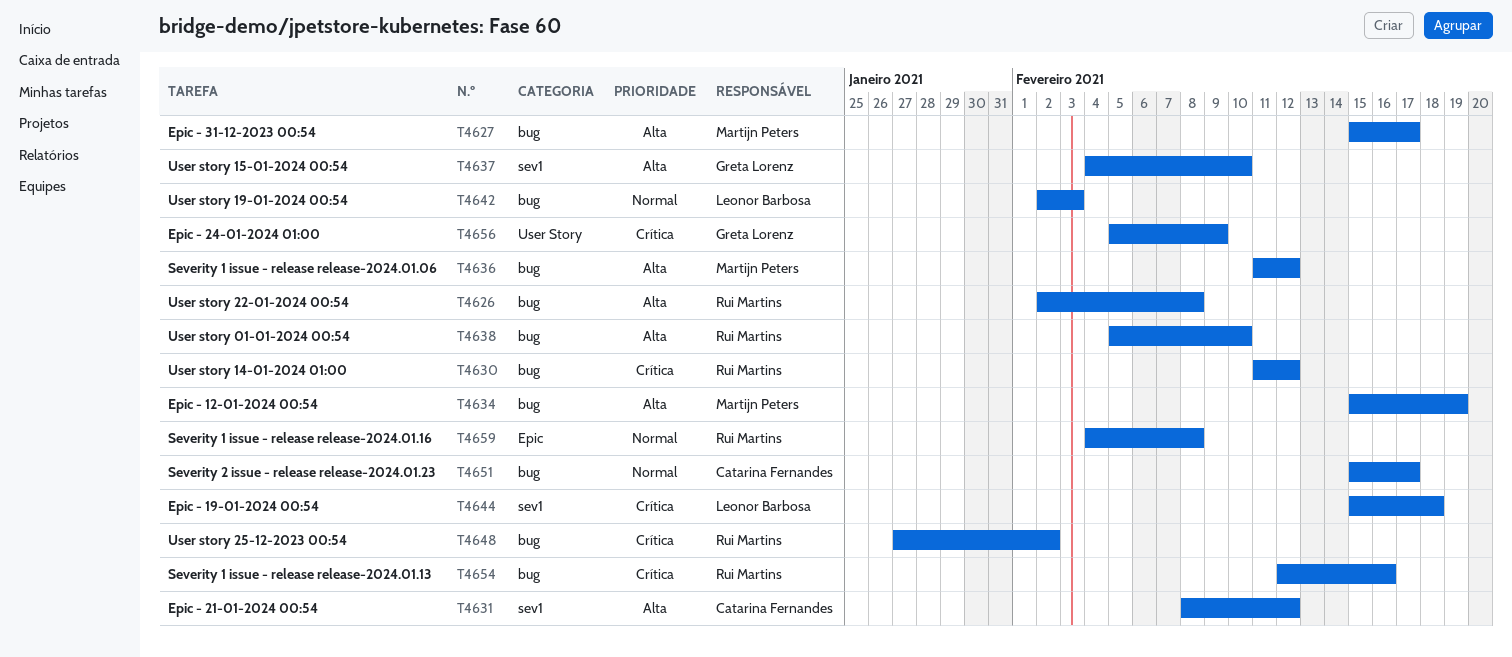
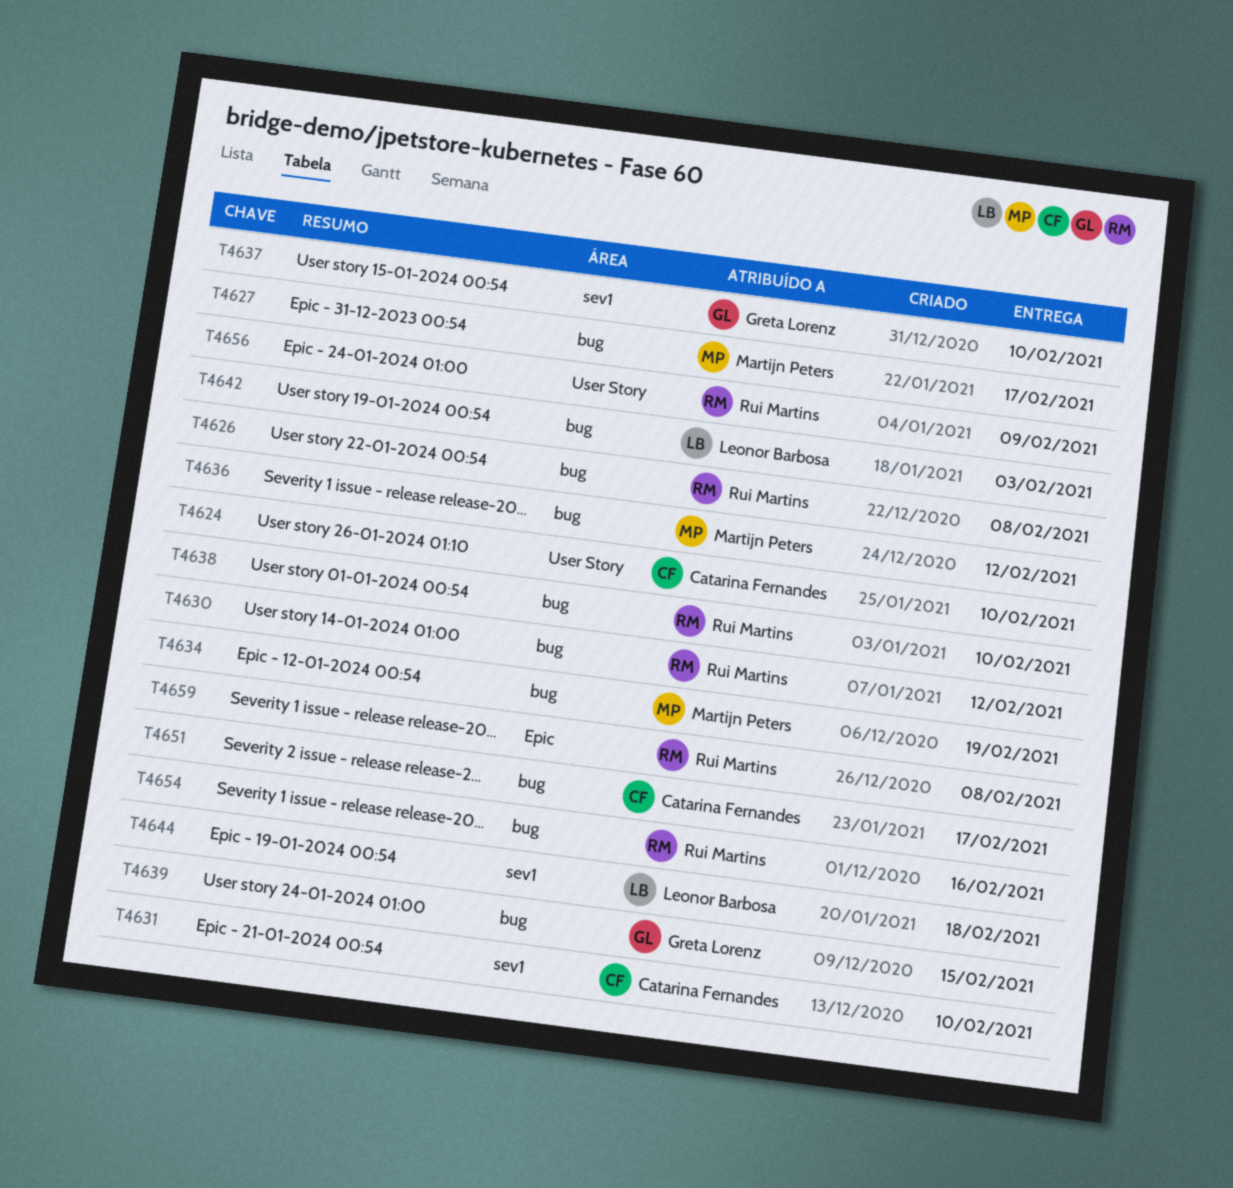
T4624: none -> present
T4631, due: Feb 12 -> Feb 10
T4639: none -> present
T4648: present -> none
T4656, owner: Greta Lorenz -> Rui Martins

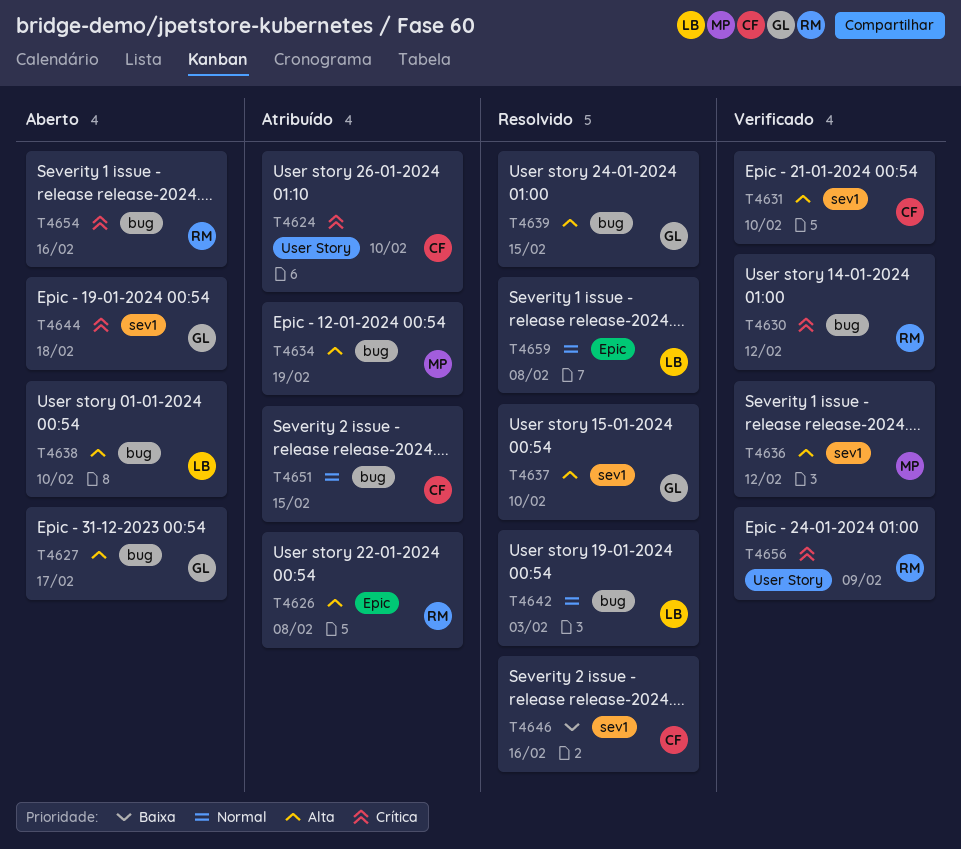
T4626, label: bug -> Epic
T4627, owner: Martijn Peters -> Greta Lorenz
T4636, label: bug -> sev1
T4638, owner: Rui Martins -> Leonor Barbosa
T4644, owner: Leonor Barbosa -> Greta Lorenz
T4646: none -> present
T4651, due: Feb 17 -> Feb 15
T4659, owner: Rui Martins -> Leonor Barbosa

